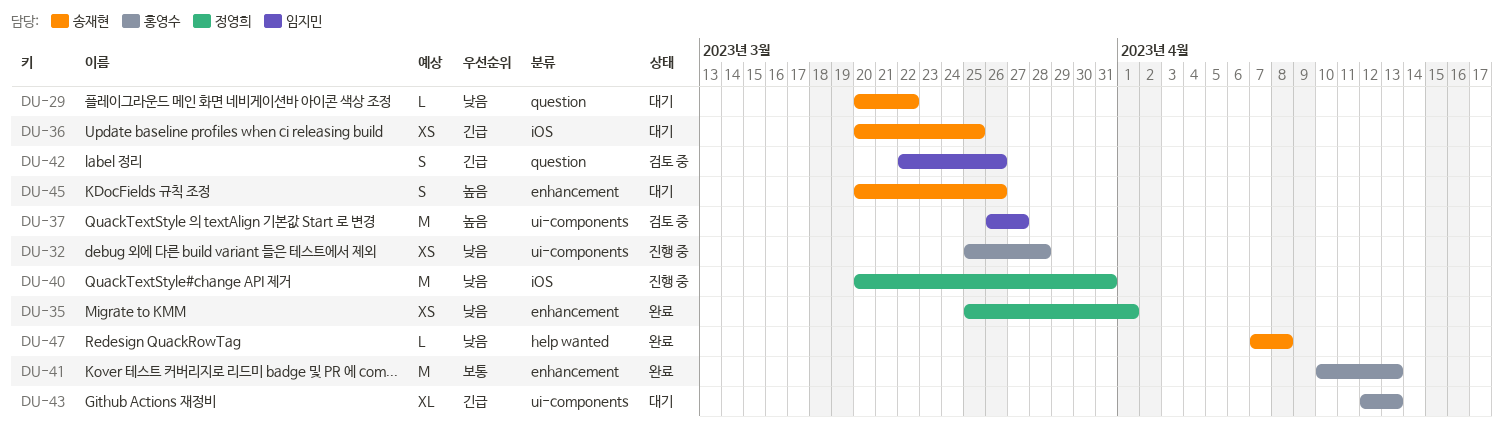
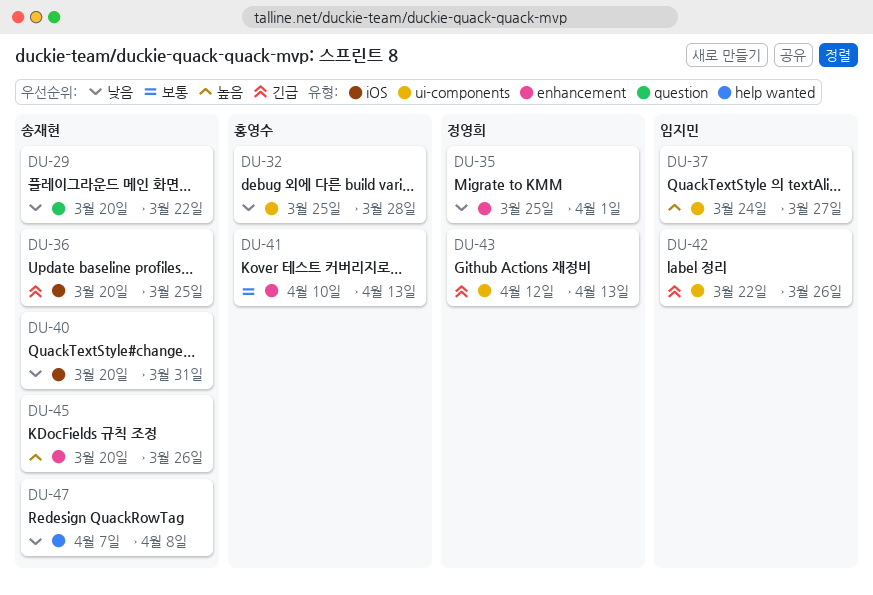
DU-37, start: Mar 26 -> Mar 24
DU-40, owner: 정영희 -> 송재현
DU-42, label: question -> ui-components
DU-43, owner: 홍영수 -> 정영희

